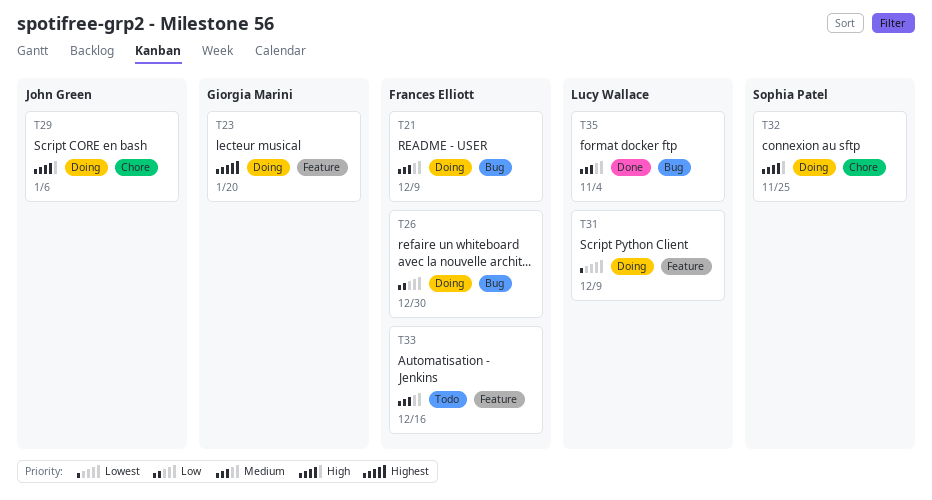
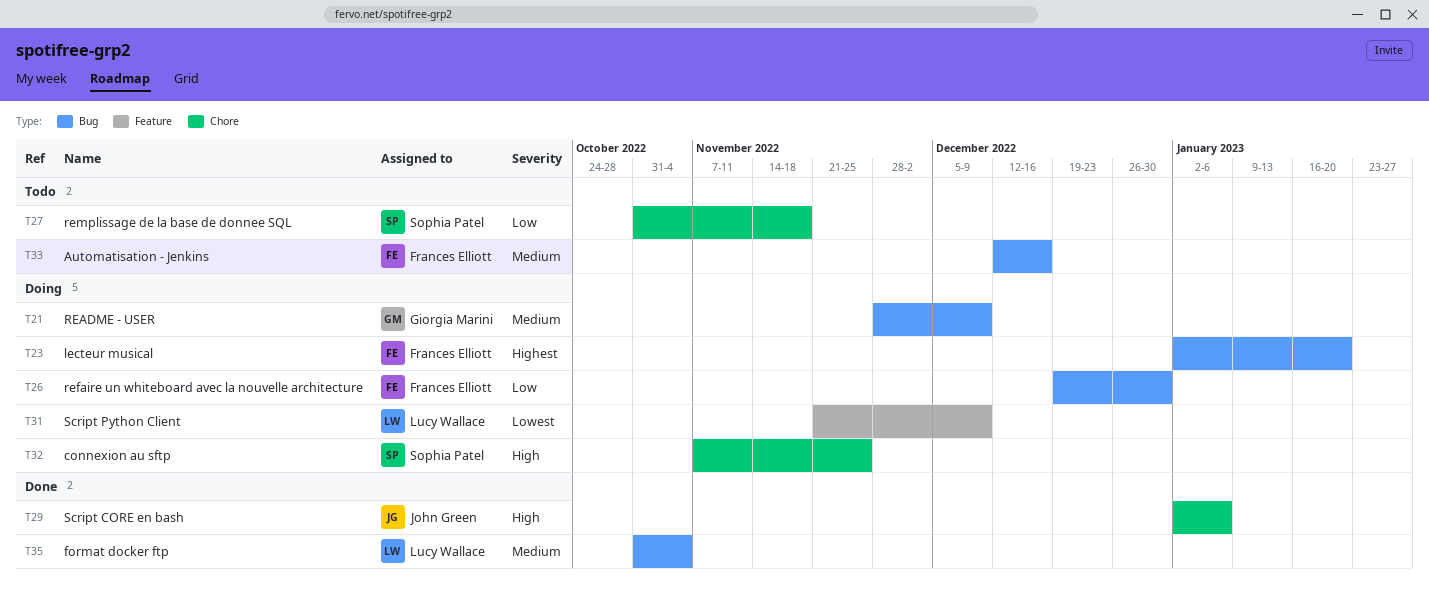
T21, owner: Frances Elliott -> Giorgia Marini
T23, owner: Giorgia Marini -> Frances Elliott
T23, label: Feature -> Bug
T27: none -> present
T29, status: Doing -> Done
T33, label: Feature -> Bug

